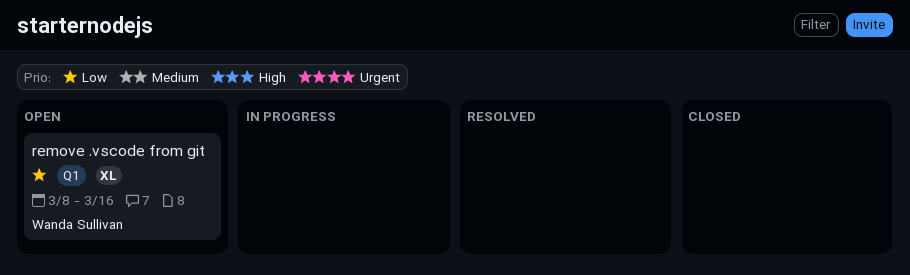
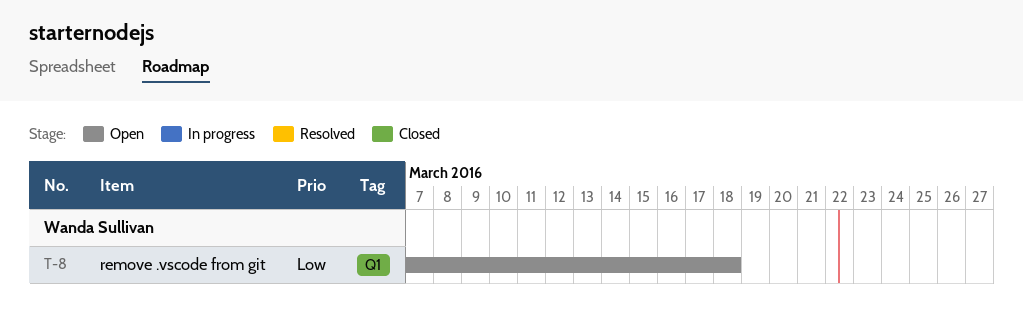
remove .vscode from git, start: Mar 8 -> Mar 7
remove .vscode from git, due: Mar 16 -> Mar 18

